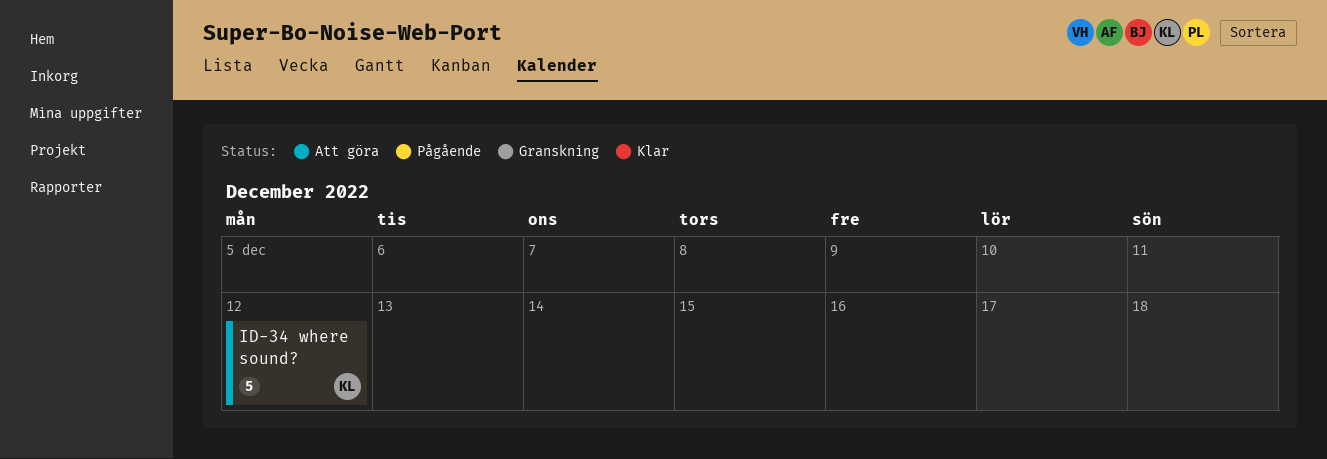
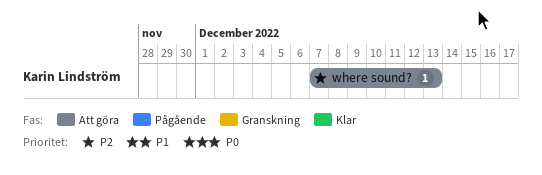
where sound?, estimate: 5 -> 1
where sound?, due: Dec 12 -> Dec 13

